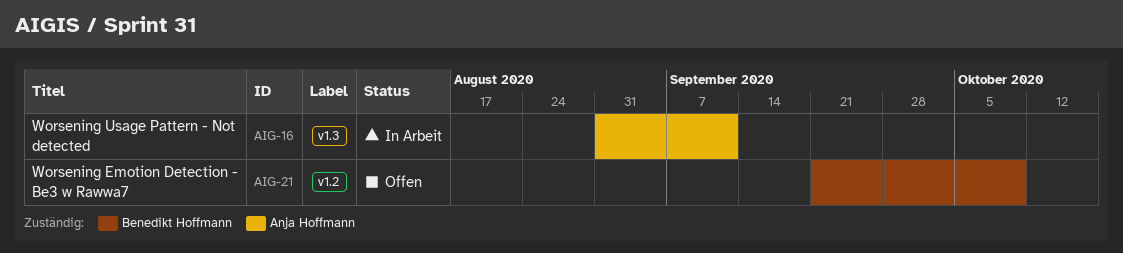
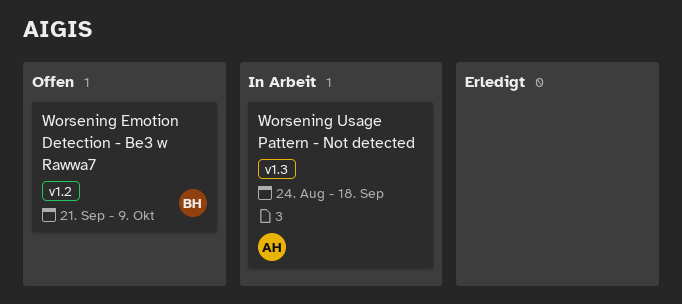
Worsening Usage Pattern - Not detected, start: Aug 31 -> Aug 24
Worsening Usage Pattern - Not detected, due: Sep 11 -> Sep 18

